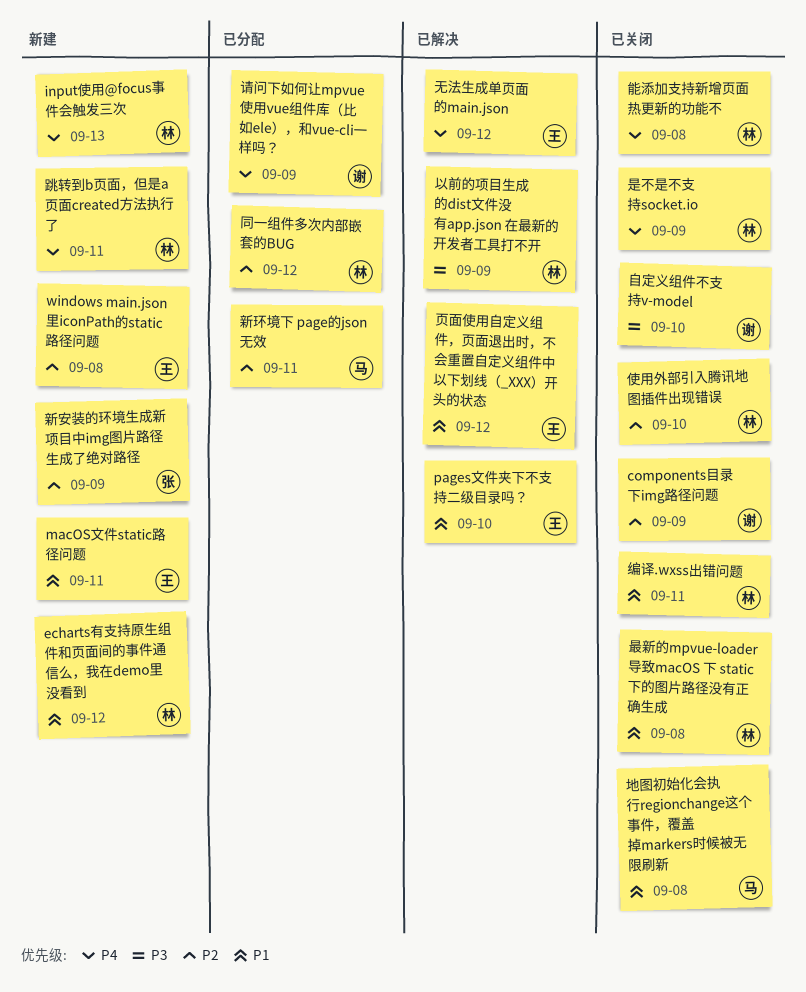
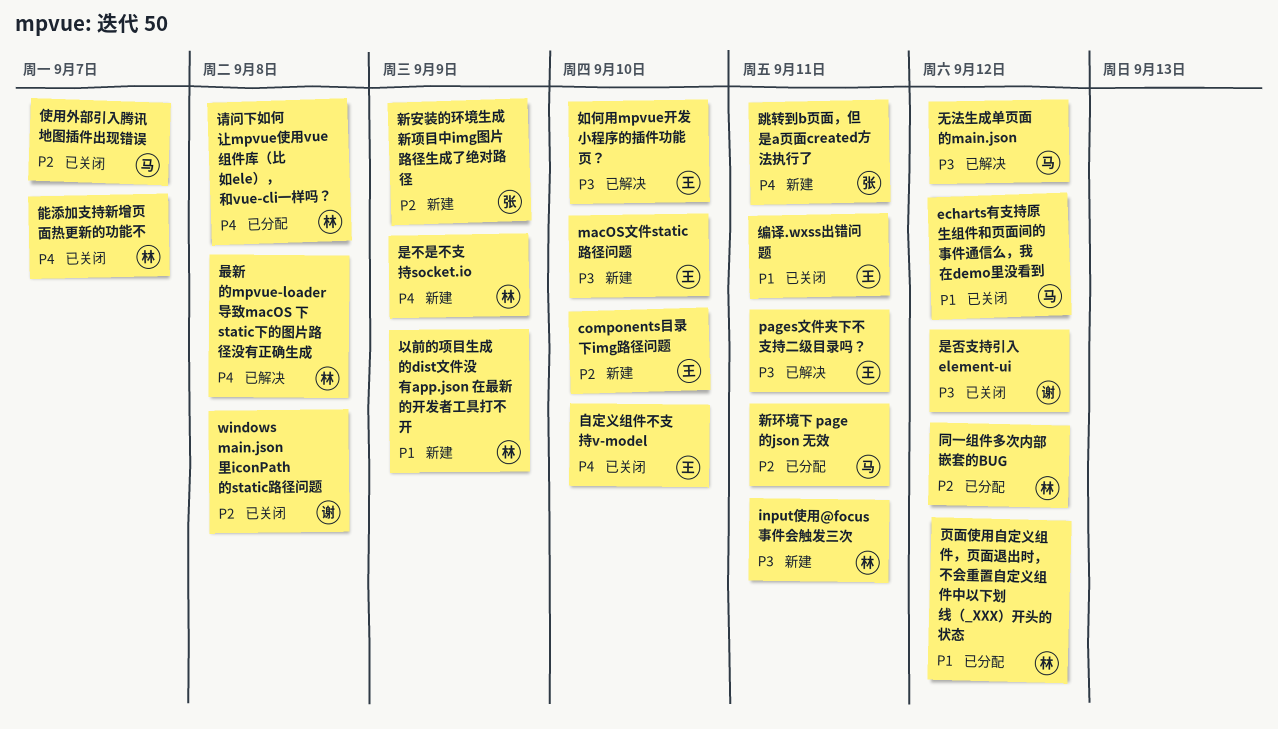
components目录下img路径问题, status: 已关闭 -> 新建
components目录下img路径问题, owner: 谢 -> 王
components目录下img路径问题, due: Sep 9 -> Sep 10
echarts有支持原生组件和页面间的事件通信么，我在demo里没看到, status: 新建 -> 已关闭
echarts有支持原生组件和页面间的事件通信么，我在demo里没看到, owner: 林 -> 马
input使用@focus事件会触发三次, priority: P4 -> P3
input使用@focus事件会触发三次, due: Sep 13 -> Sep 11
macOS文件static路径问题, priority: P1 -> P3
macOS文件static路径问题, due: Sep 11 -> Sep 10
pages文件夹下不支持二级目录吗？, priority: P1 -> P3
pages文件夹下不支持二级目录吗？, due: Sep 10 -> Sep 11
windows main.json里iconPath的static路径问题, status: 新建 -> 已关闭
windows main.json里iconPath的static路径问题, owner: 王 -> 谢
以前的项目生成的dist文件没有app.json 在最新的开发者工具打不开, status: 已解决 -> 新建
以前的项目生成的dist文件没有app.json 在最新的开发者工具打不开, priority: P3 -> P1
使用外部引入腾讯地图插件出现错误, owner: 林 -> 马
使用外部引入腾讯地图插件出现错误, due: Sep 10 -> Sep 7
地图初始化会执行regionchange这个事件，覆盖掉markers时候被无限刷新: present -> none
如何用mpvue开发小程序的插件功能页？: none -> present
无法生成单页面的main.json, owner: 王 -> 马
无法生成单页面的main.json, priority: P4 -> P3
是不是不支持socket.io, status: 已关闭 -> 新建
是否支持引入 element-ui: none -> present
最新的mpvue-loader导致macOS 下 static下的图片路径没有正确生成, status: 已关闭 -> 已解决
最新的mpvue-loader导致macOS 下 static下的图片路径没有正确生成, priority: P1 -> P4
编译.wxss出错问题, owner: 林 -> 王
能添加支持新增页面热更新的功能不, due: Sep 8 -> Sep 7
自定义组件不支持v-model, owner: 谢 -> 王
自定义组件不支持v-model, priority: P3 -> P4
请问下如何让mpvue使用vue组件库（比如ele），和vue-cli一样吗？, owner: 谢 -> 林
请问下如何让mpvue使用vue组件库（比如ele），和vue-cli一样吗？, due: Sep 9 -> Sep 8
跳转到b页面，但是a页面created方法执行了, owner: 林 -> 张
页面使用自定义组件，页面退出时，不会重置自定义组件中以下划线（_XXX）开头的状态, status: 已解决 -> 已分配
页面使用自定义组件，页面退出时，不会重置自定义组件中以下划线（_XXX）开头的状态, owner: 王 -> 林

